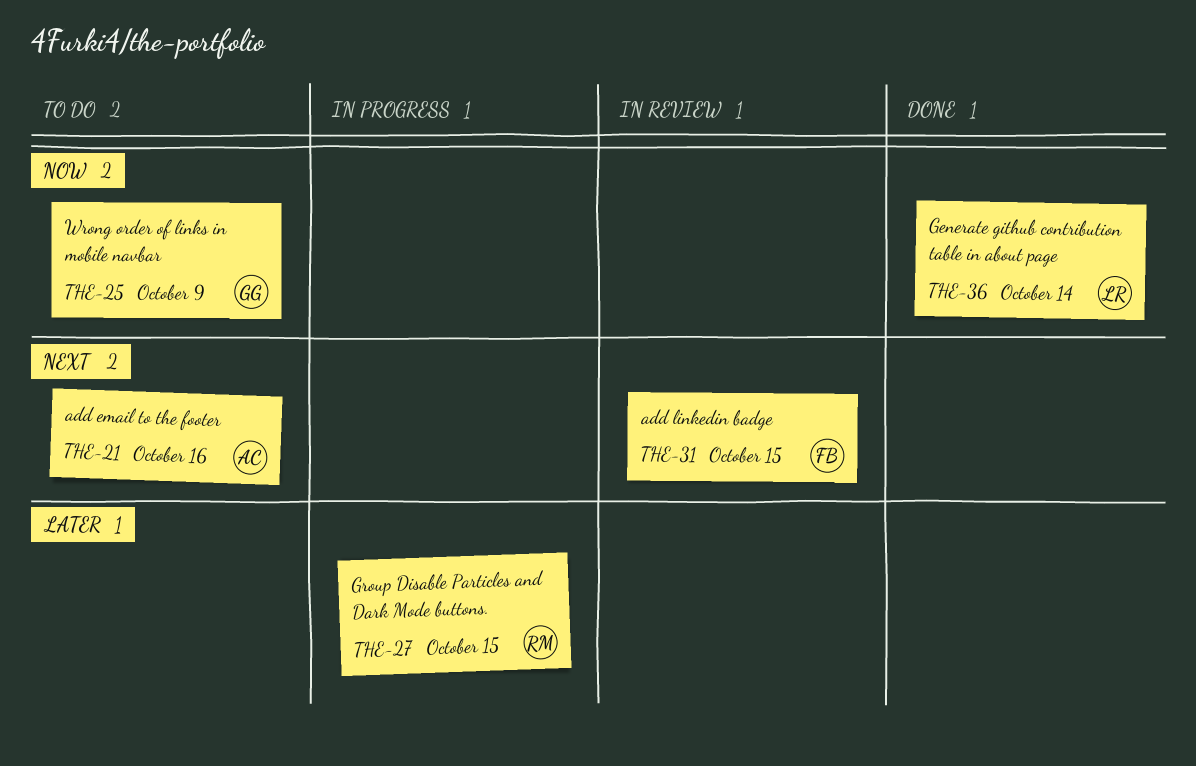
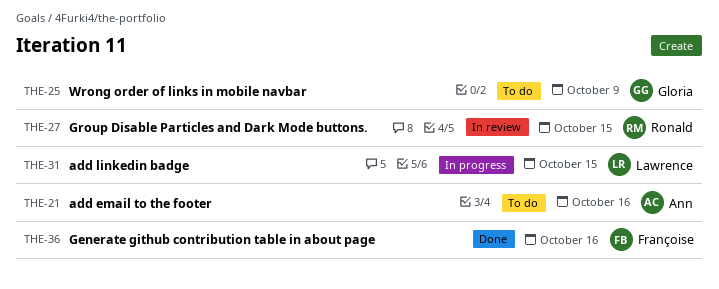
THE-27, status: In progress -> In review
THE-31, status: In review -> In progress
THE-31, owner: Françoise -> Lawrence
THE-36, owner: Lawrence -> Françoise
THE-36, due: Oct 14 -> Oct 16

